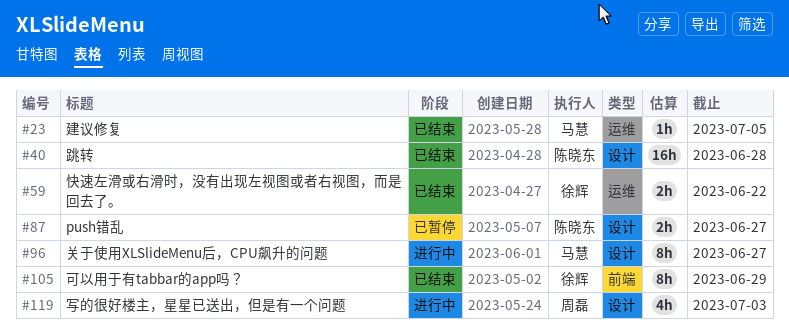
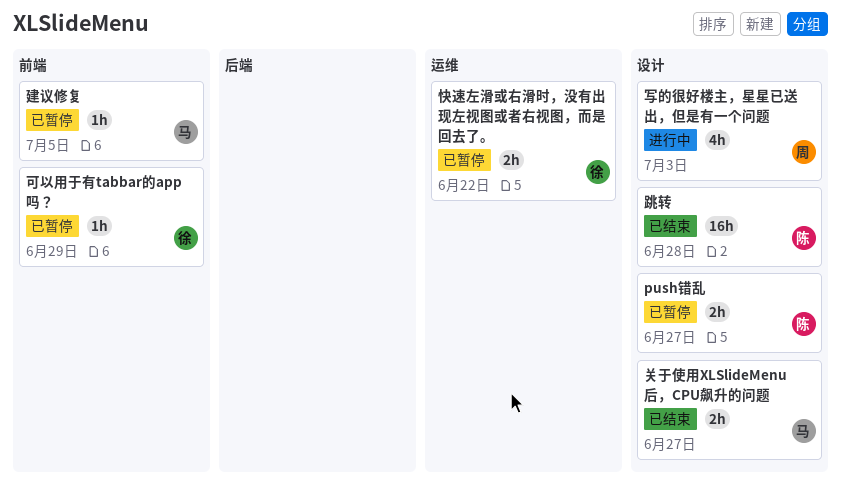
关于使用XLSlideMenu后，CPU飙升的问题, status: 进行中 -> 已结束
关于使用XLSlideMenu后，CPU飙升的问题, estimate: 8h -> 2h
可以用于有tabbar的app吗？, status: 已结束 -> 已暂停
可以用于有tabbar的app吗？, estimate: 8h -> 1h
建议修复, status: 已结束 -> 已暂停
建议修复, label: 运维 -> 前端
快速左滑或右滑时，没有出现左视图或者右视图，而是回去了。, status: 已结束 -> 已暂停

